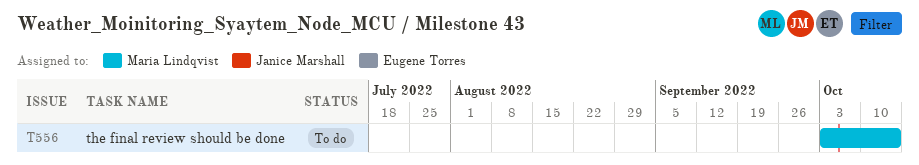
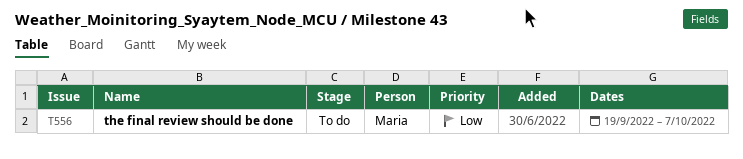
T556, start: Oct 3 -> Sep 19
T556, due: Oct 14 -> Oct 7

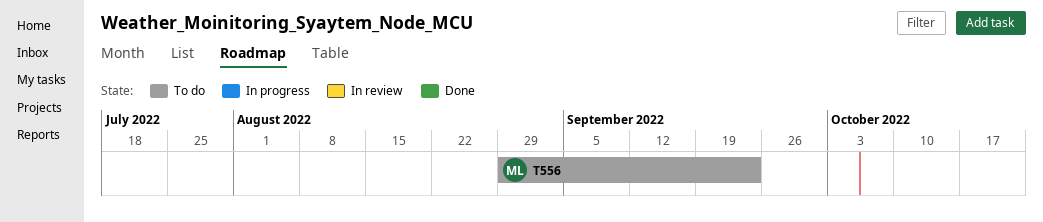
T556, start: Sep 19 -> Aug 29
T556, due: Oct 7 -> Sep 23

